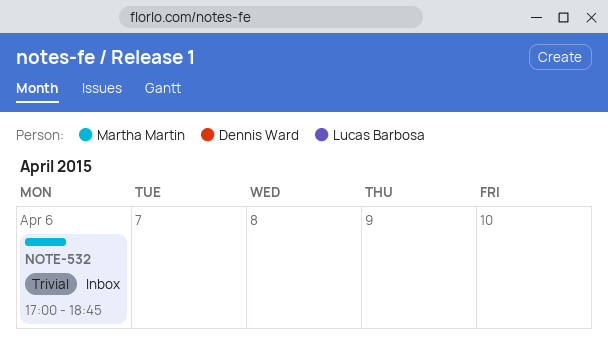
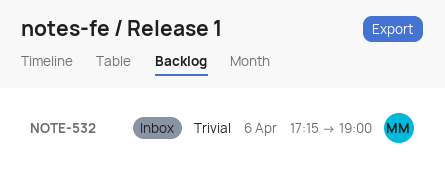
NOTE-532, begins: 17:00 -> 17:15
NOTE-532, ends: 18:45 -> 19:00

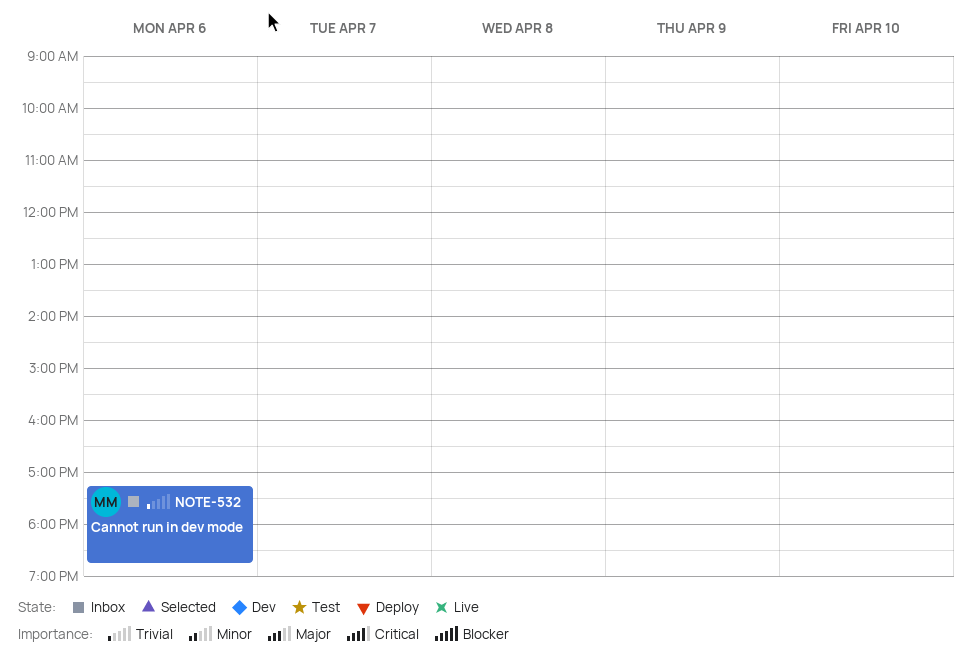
NOTE-532, ends: 19:00 -> 18:45

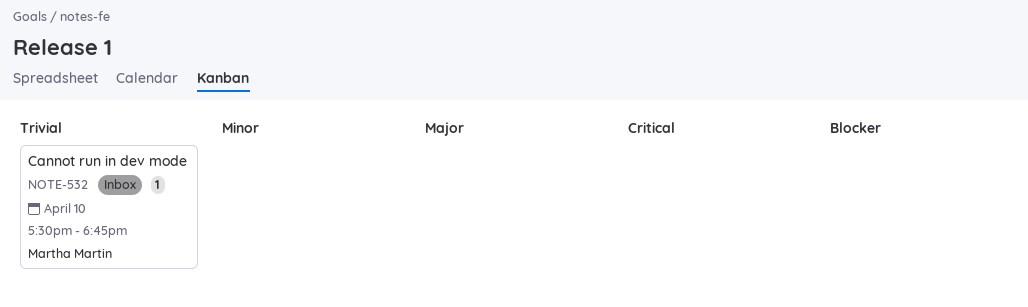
NOTE-532, day: Apr 6 -> Apr 10
NOTE-532, begins: 17:15 -> 17:30

